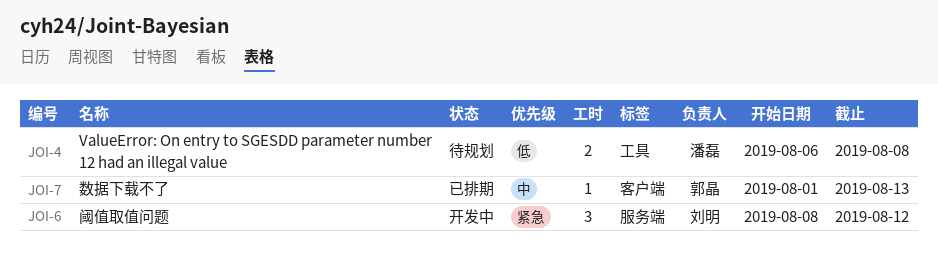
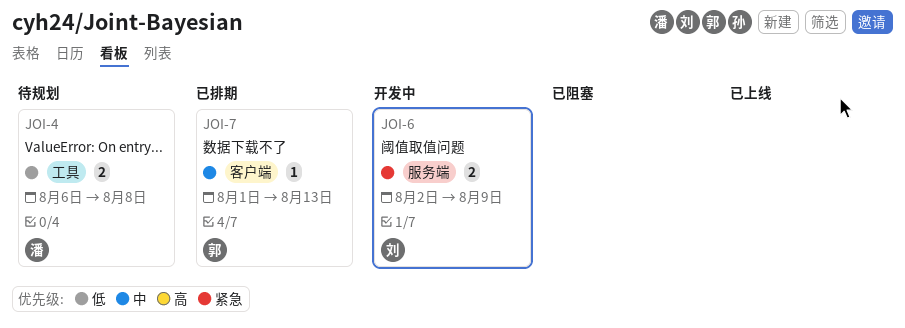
JOI-6, estimate: 3 -> 2
JOI-6, start: Aug 8 -> Aug 2
JOI-6, due: Aug 12 -> Aug 9

